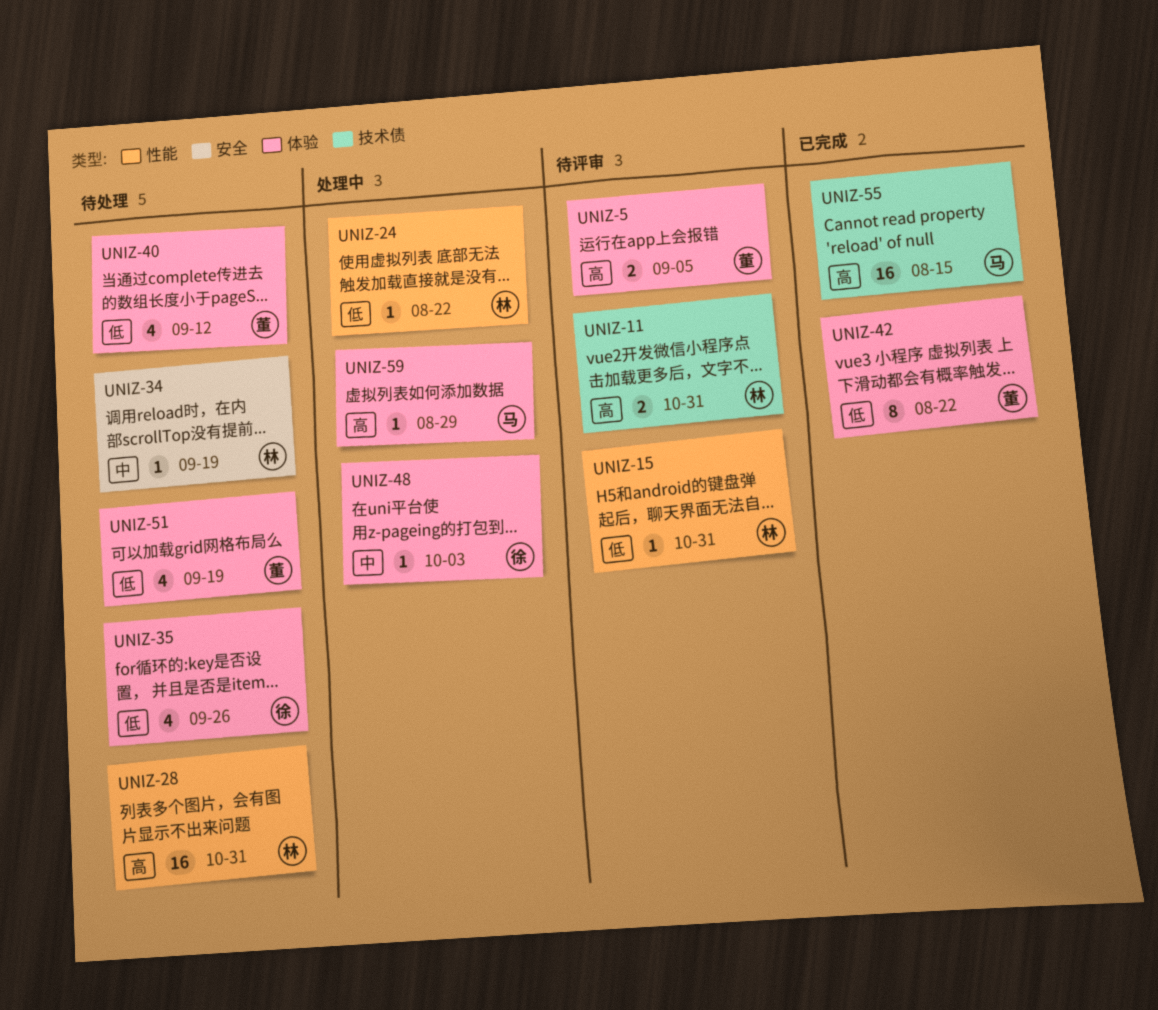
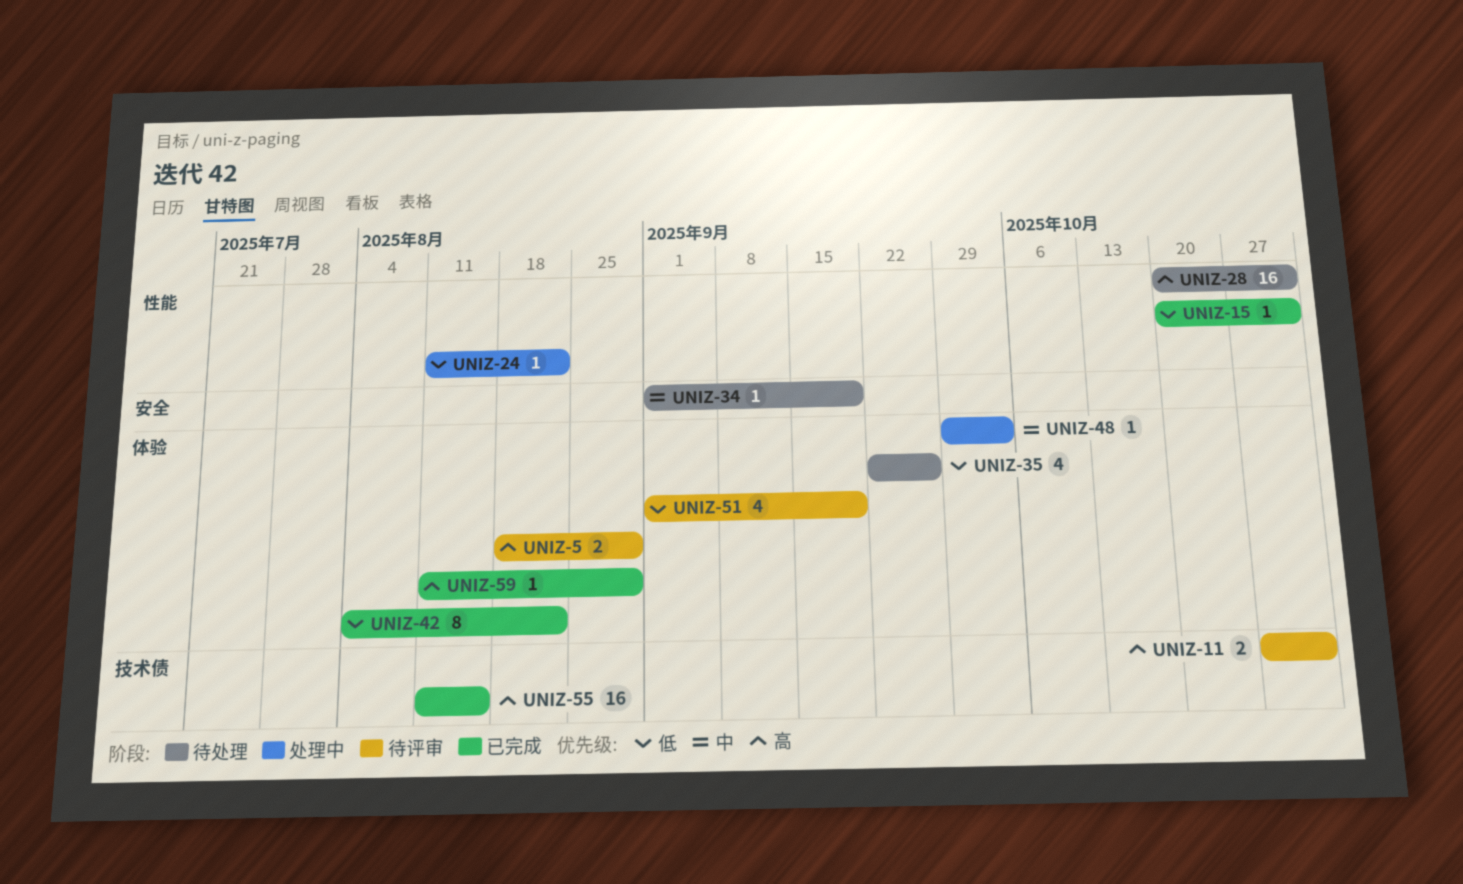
UNIZ-5, due: Sep 5 -> Aug 29
UNIZ-15, status: 待评审 -> 已完成
UNIZ-40: present -> none
UNIZ-51, status: 待处理 -> 待评审
UNIZ-59, status: 处理中 -> 已完成

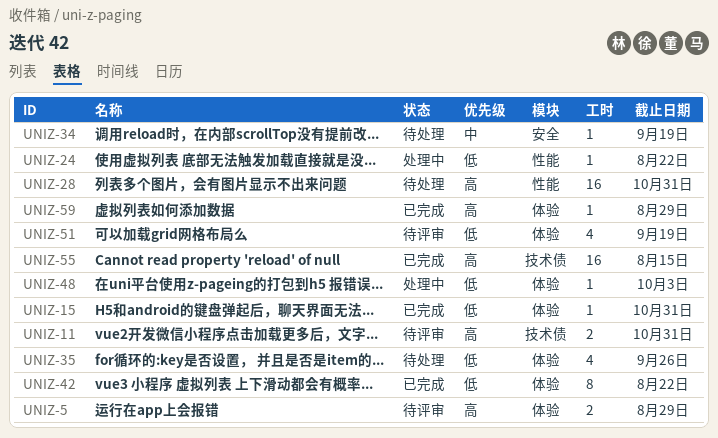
UNIZ-15, label: 性能 -> 体验
UNIZ-48, priority: 中 -> 低

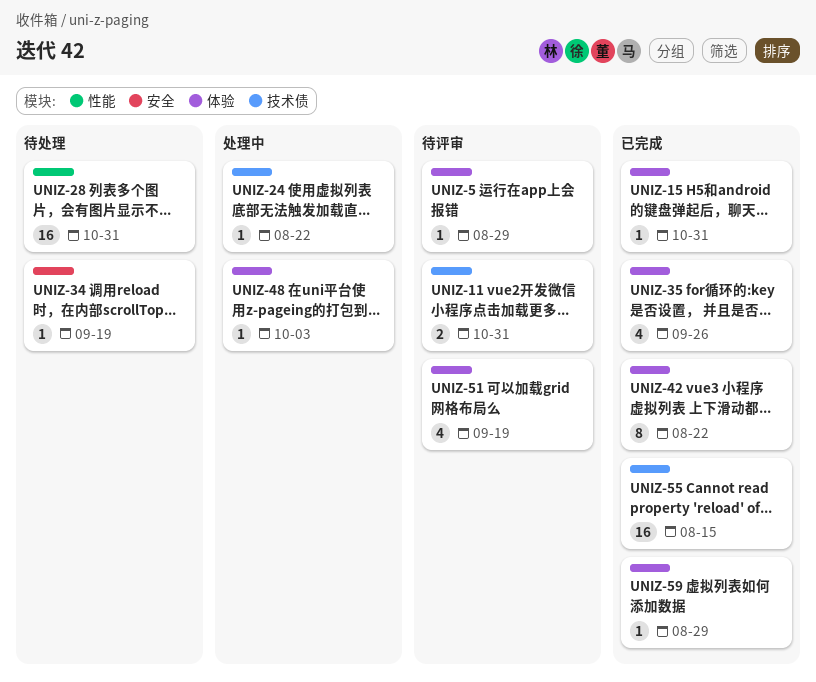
UNIZ-5, estimate: 2 -> 1
UNIZ-24, label: 性能 -> 技术债
UNIZ-35, status: 待处理 -> 已完成

